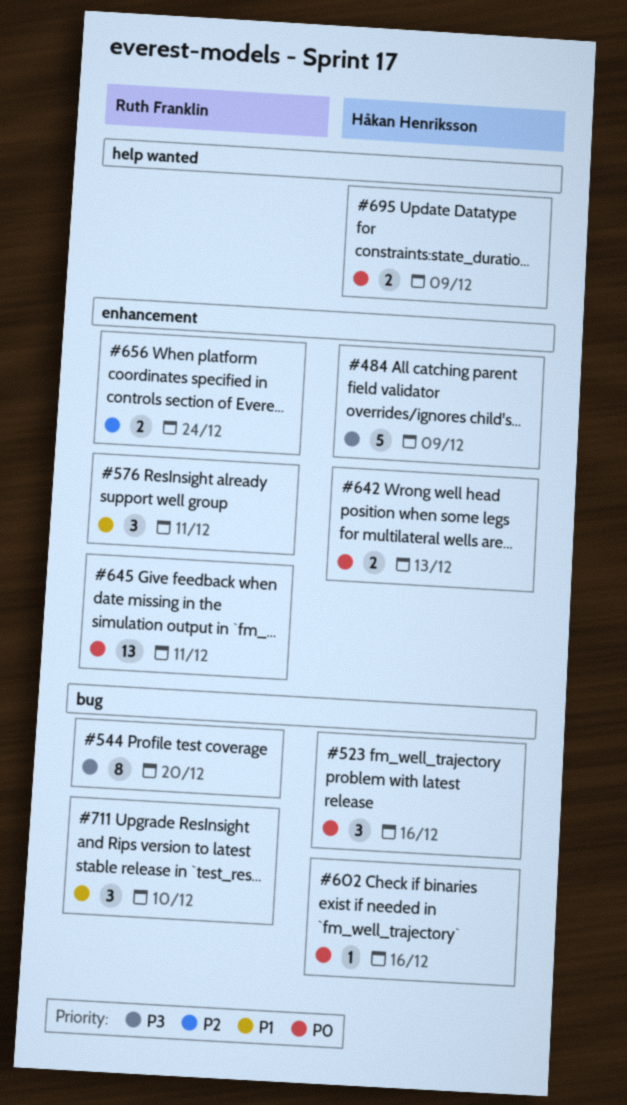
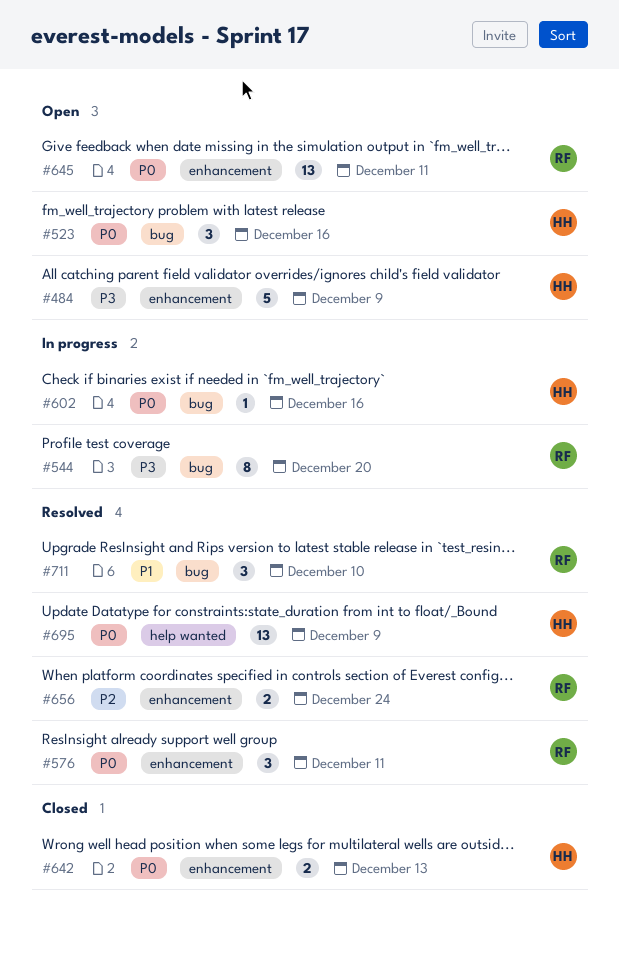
#576, priority: P1 -> P0
#695, estimate: 2 -> 13

